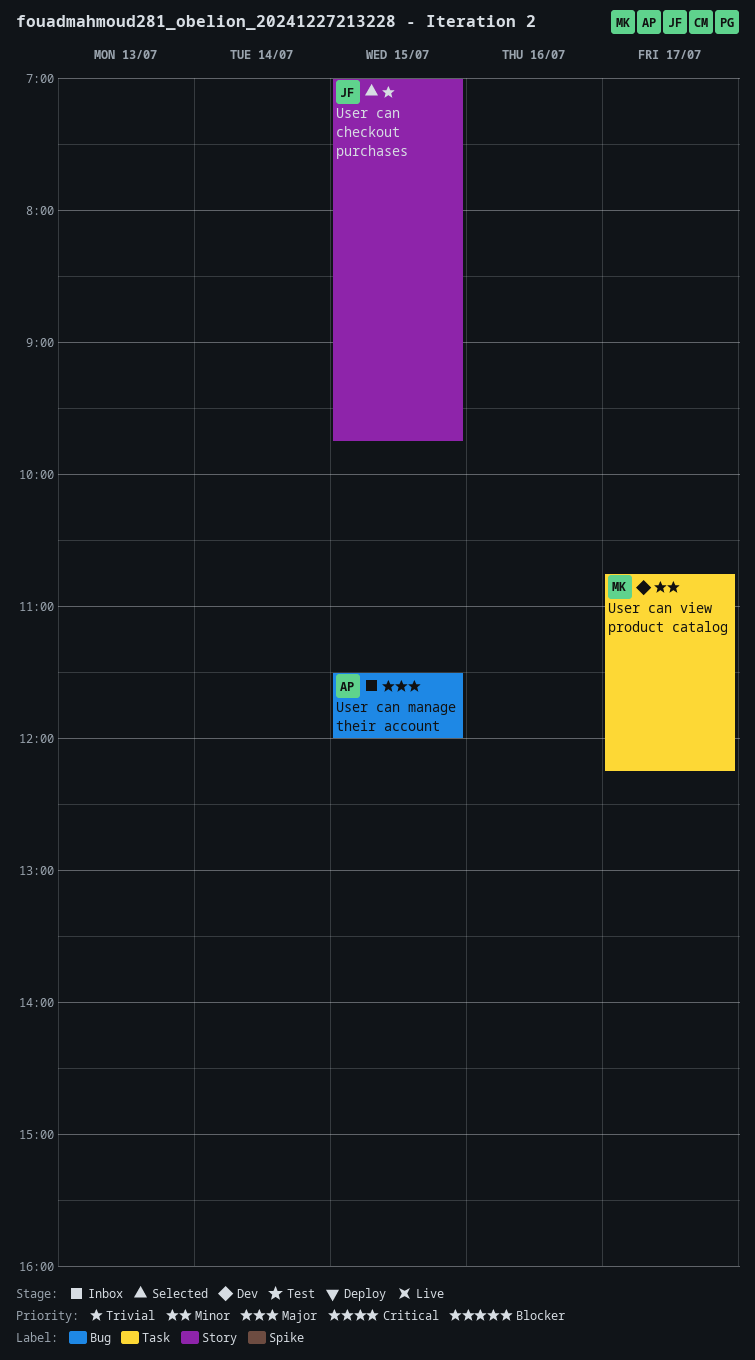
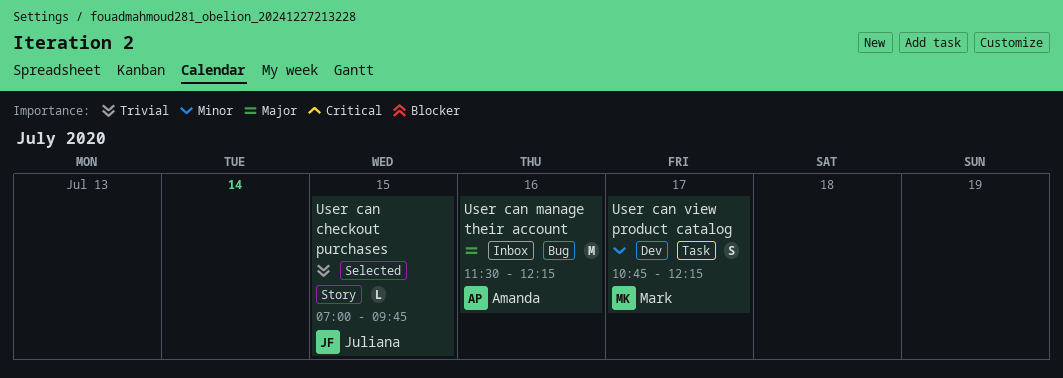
User can manage their account, day: Jul 15 -> Jul 16
User can manage their account, ends: 12:00 -> 12:15

